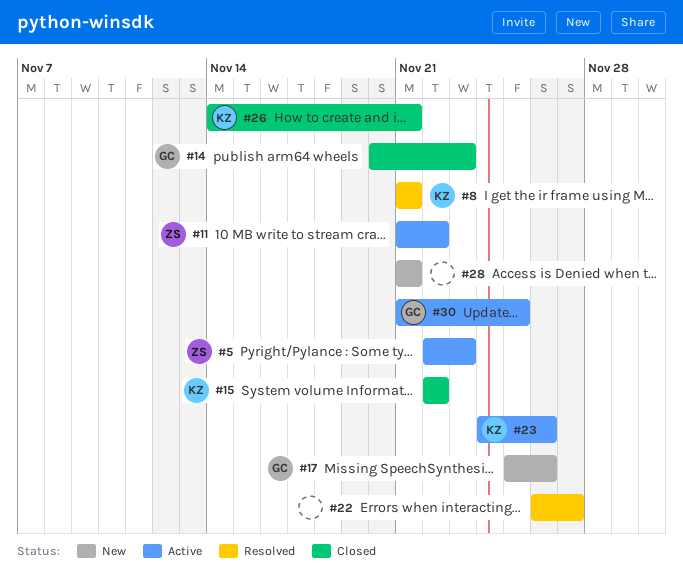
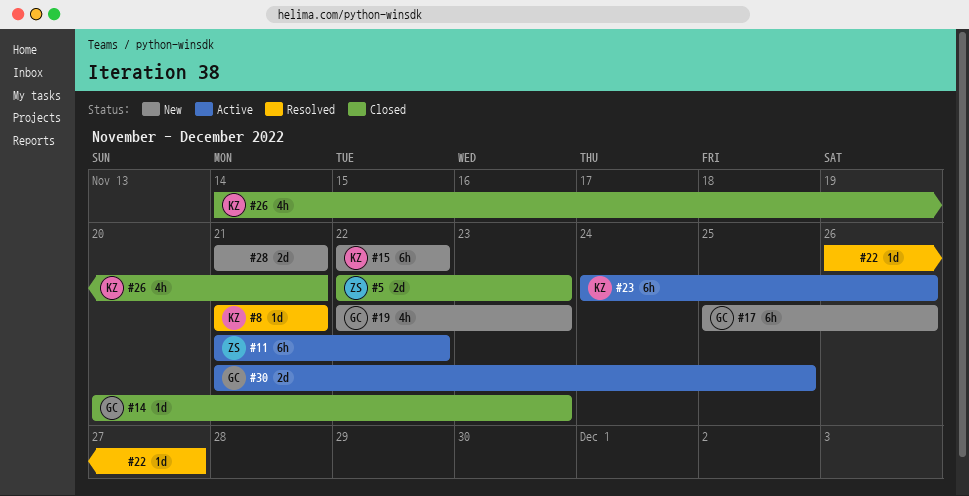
#5, status: Active -> Closed
#15, status: Closed -> New
#19: none -> present

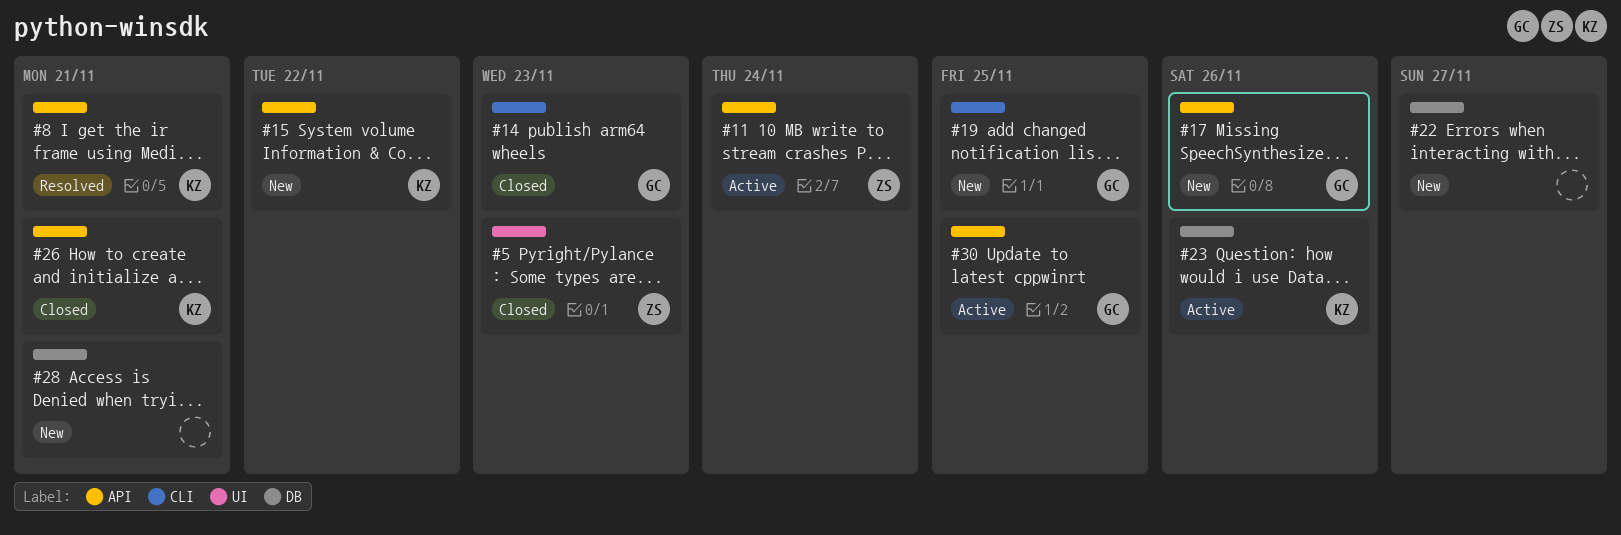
#11, due: Nov 22 -> Nov 24
#19, due: Nov 23 -> Nov 25
#22, status: Resolved -> New

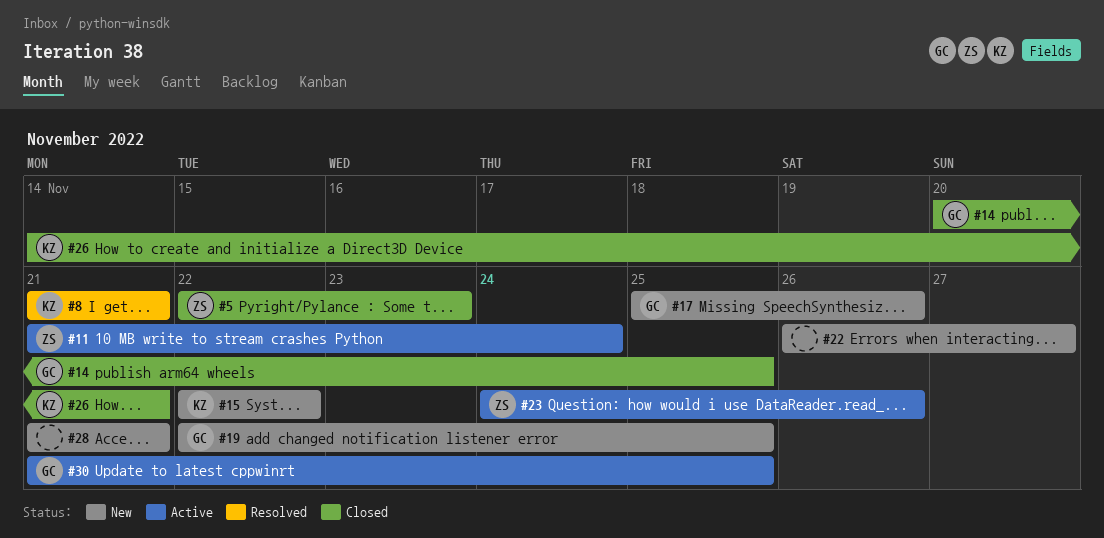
#14, due: Nov 23 -> Nov 25
#23, owner: KZ -> ZS

